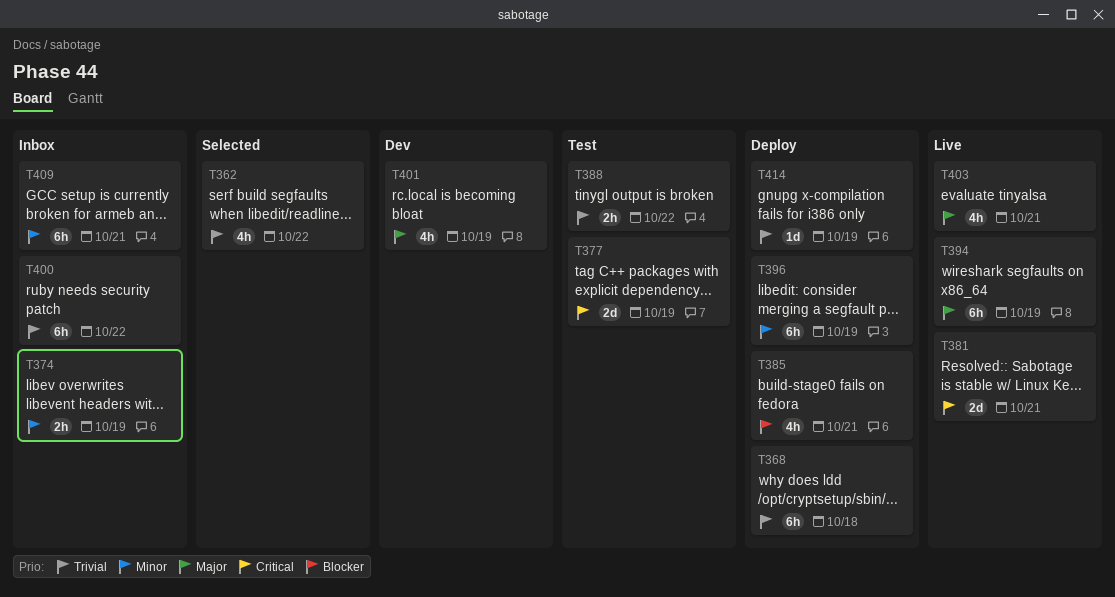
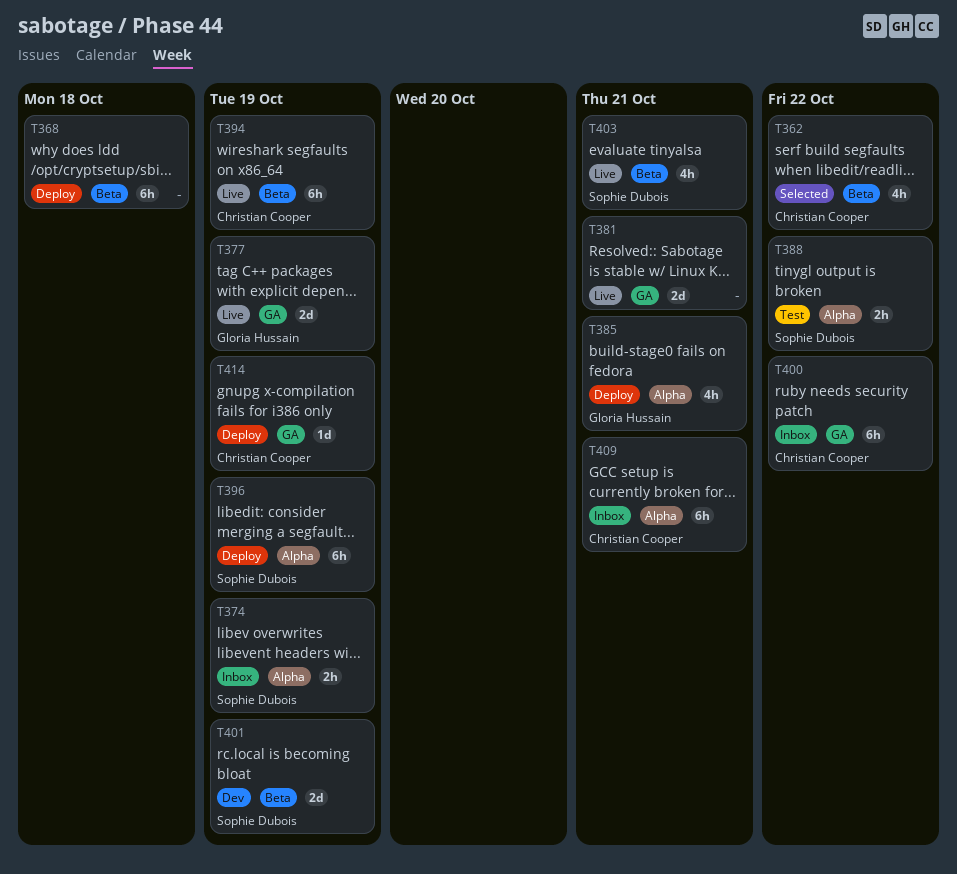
T377, status: Test -> Live
T401, estimate: 4h -> 2d

